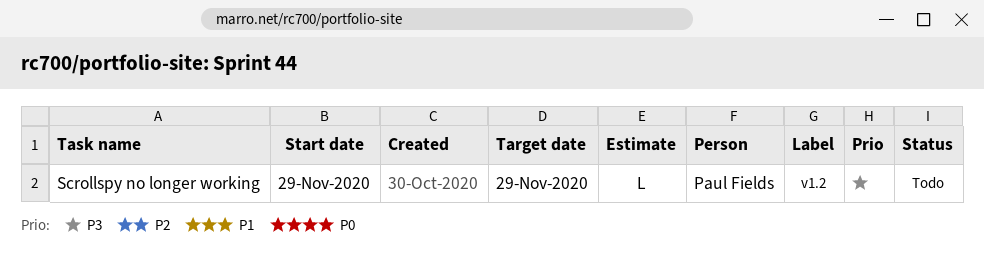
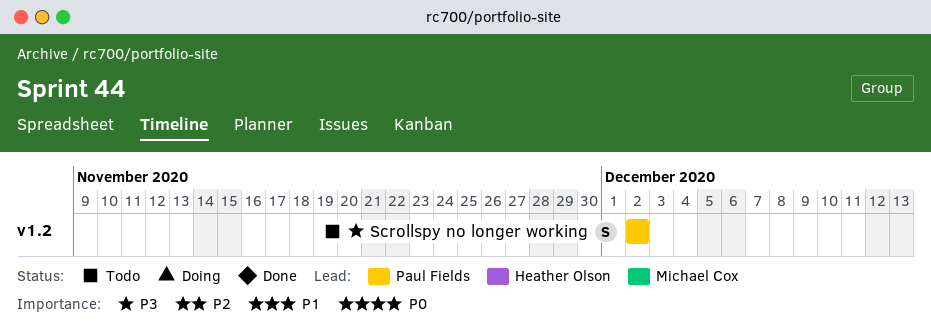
Scrollspy no longer working, estimate: L -> S
Scrollspy no longer working, start: Nov 29 -> Dec 2
Scrollspy no longer working, due: Nov 29 -> Dec 2

